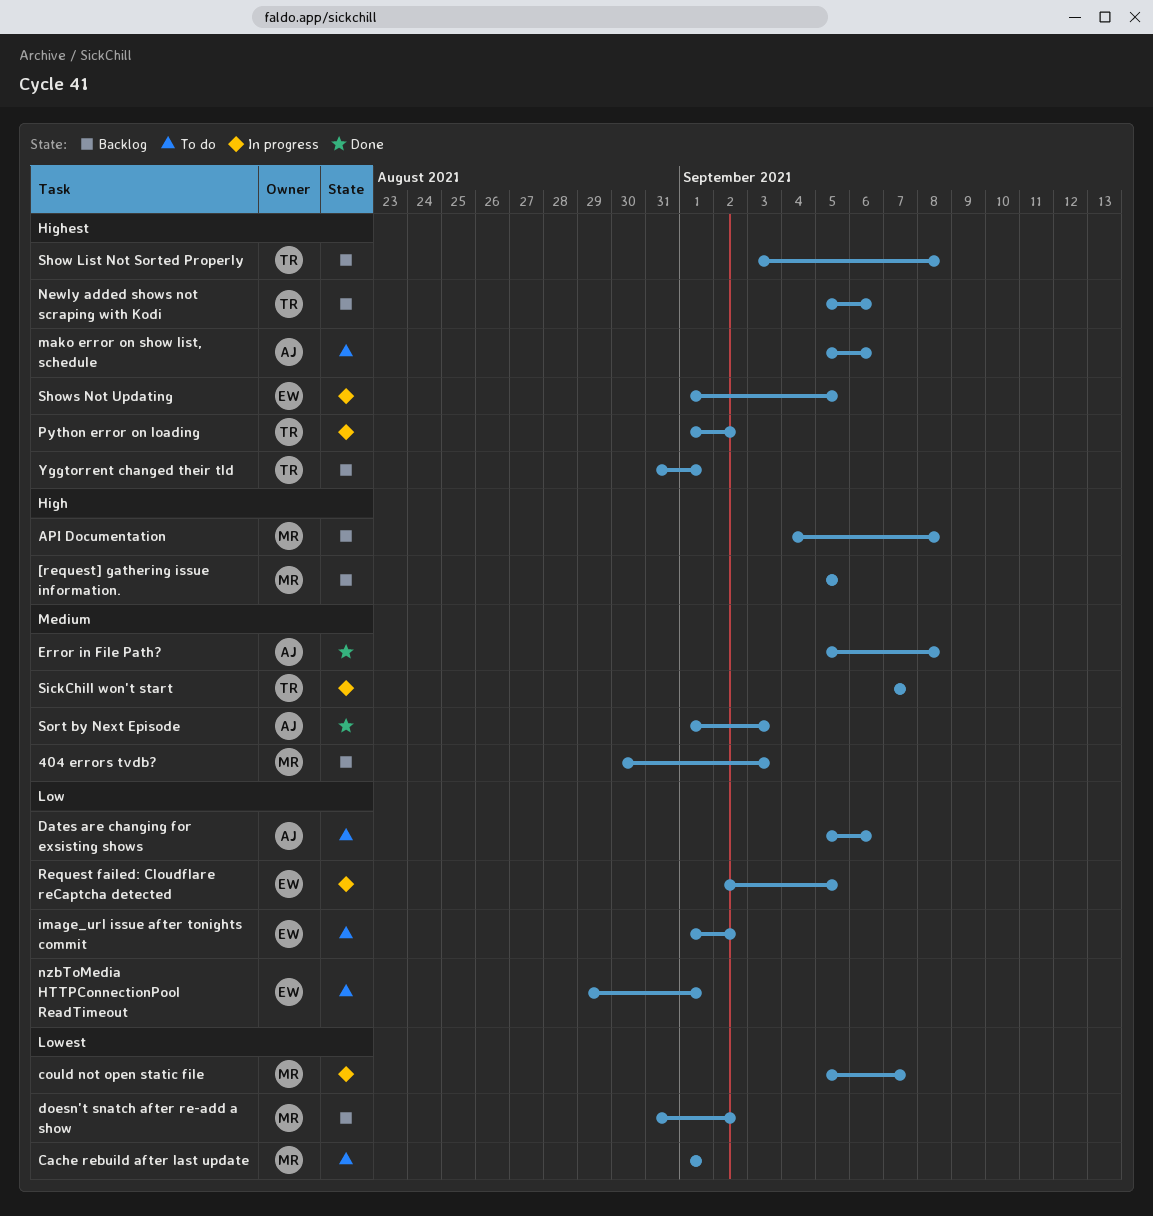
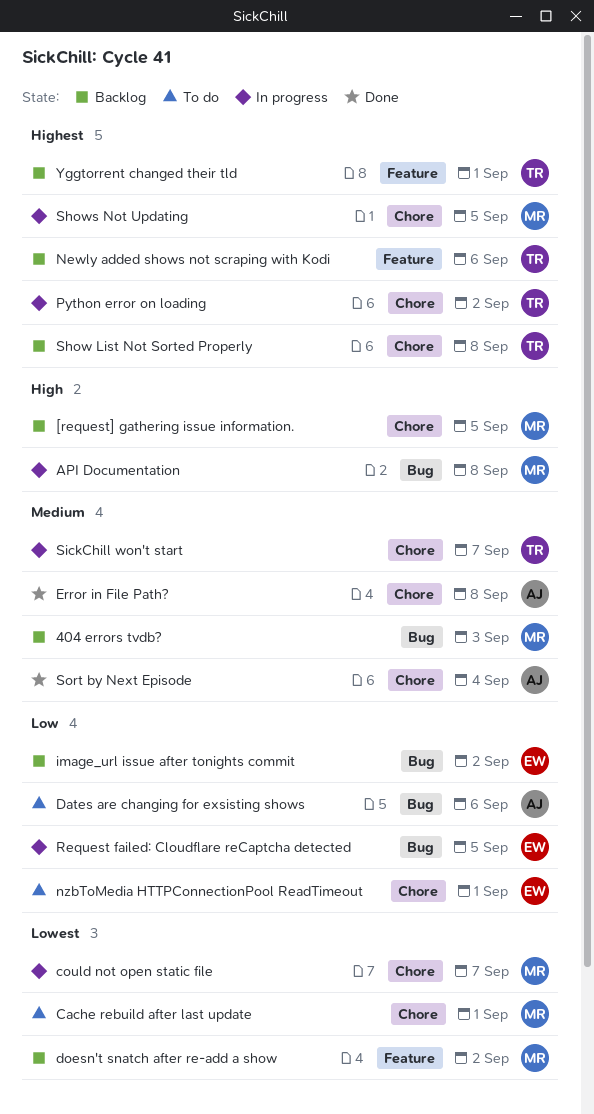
API Documentation, status: Backlog -> In progress
image_url issue after tonights commit, status: To do -> Backlog
mako error on show list, schedule: present -> none
Shows Not Updating, owner: EW -> MR
Sort by Next Episode, due: Sep 3 -> Sep 4

